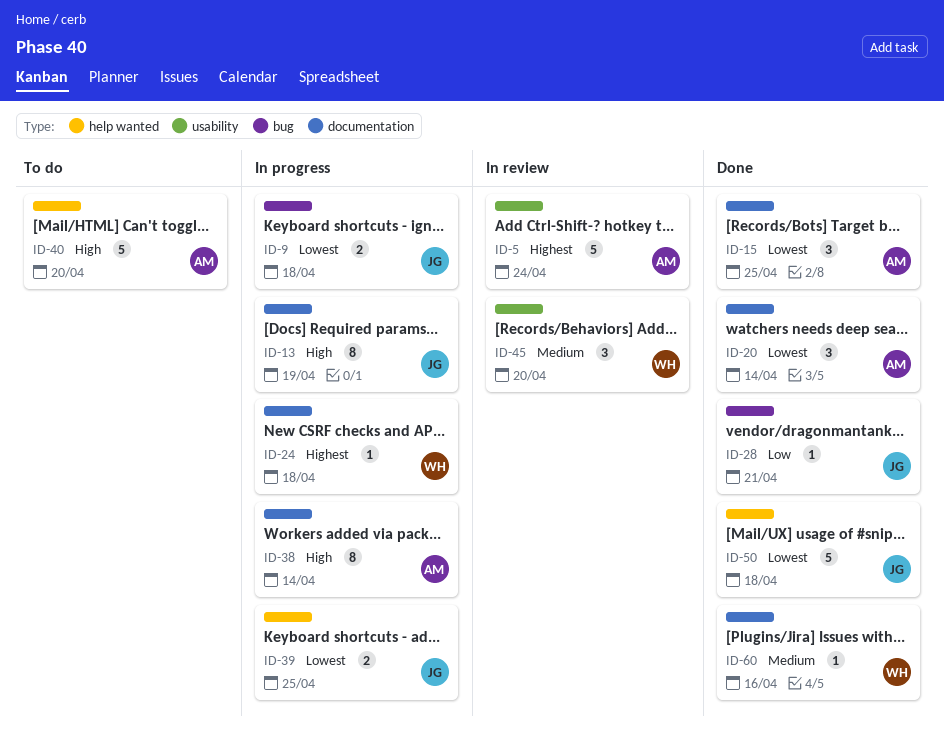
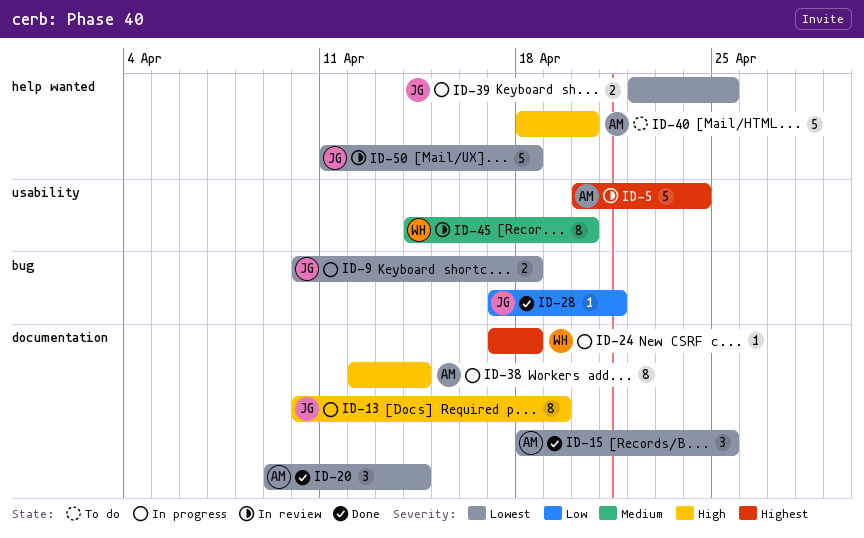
ID-45, estimate: 3 -> 8
ID-50, status: Done -> In review
ID-60: present -> none

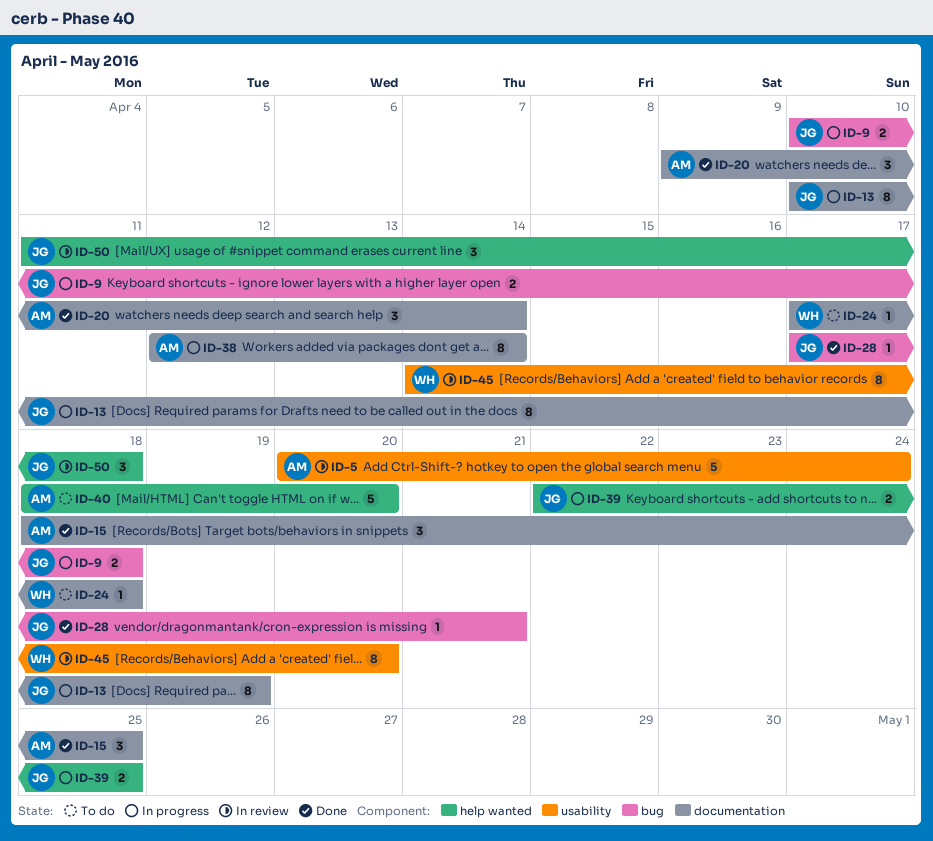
ID-24, status: In progress -> To do
ID-50, estimate: 5 -> 3

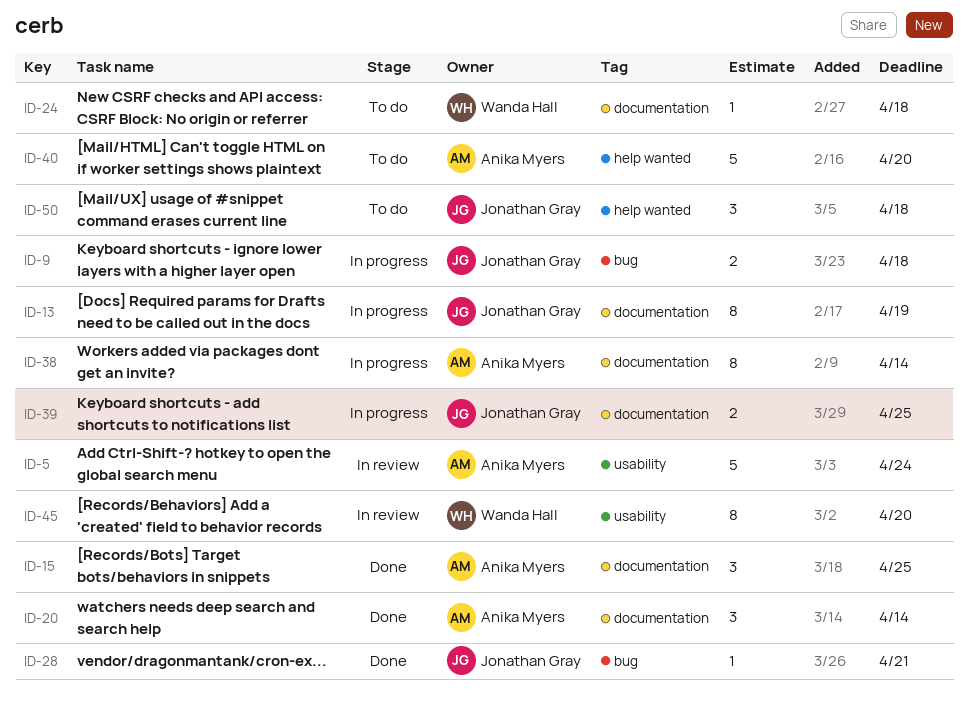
ID-39, label: help wanted -> documentation
ID-50, status: In review -> To do

